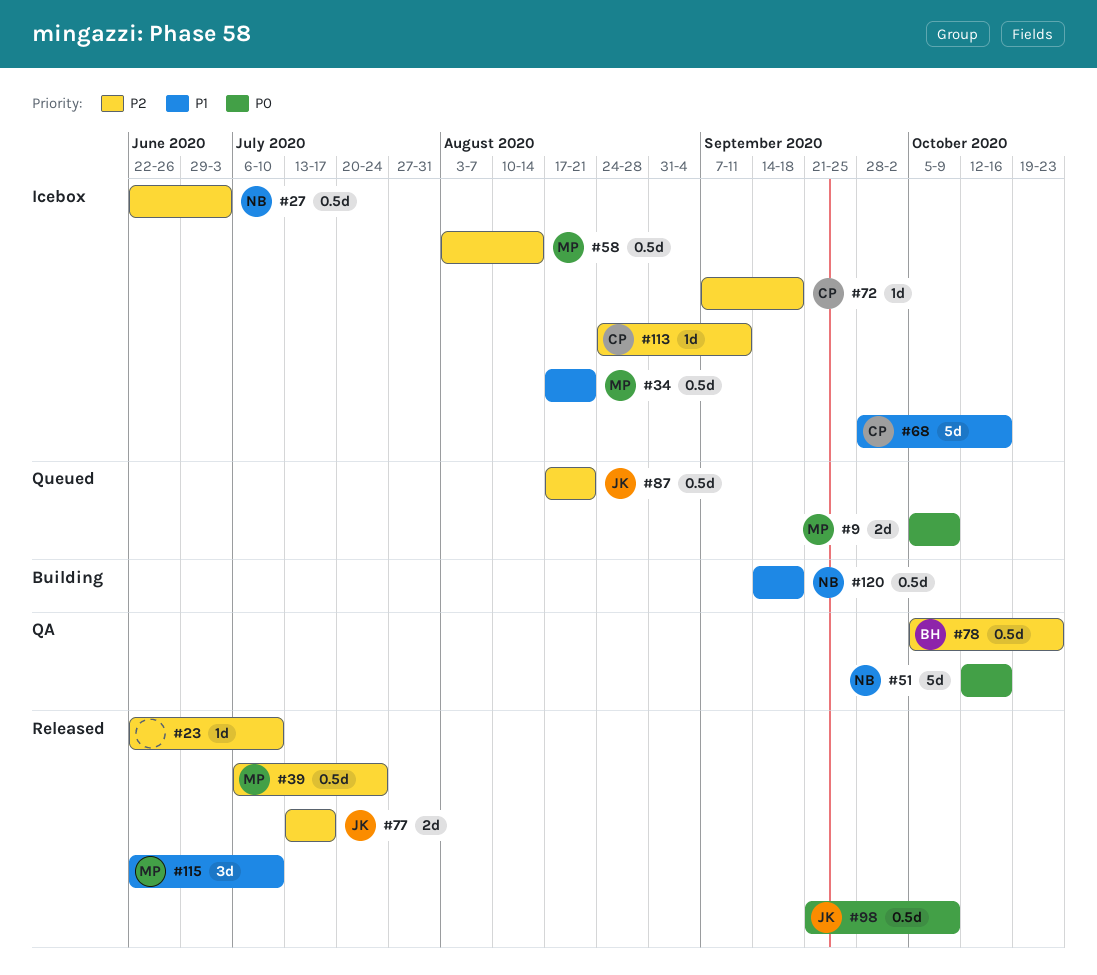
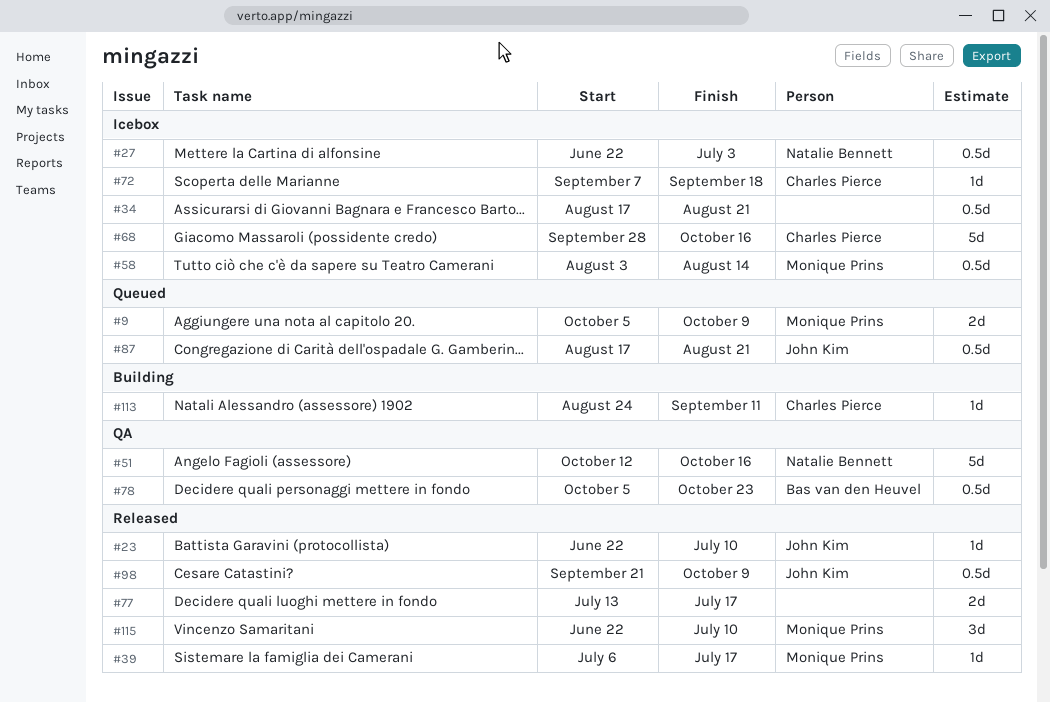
#23, owner: none -> John Kim
#34, owner: Monique Prins -> none
#39, estimate: 0.5d -> 1d
#39, due: Jul 24 -> Jul 17
#77, owner: John Kim -> none
#113, status: Icebox -> Building
#120: present -> none

